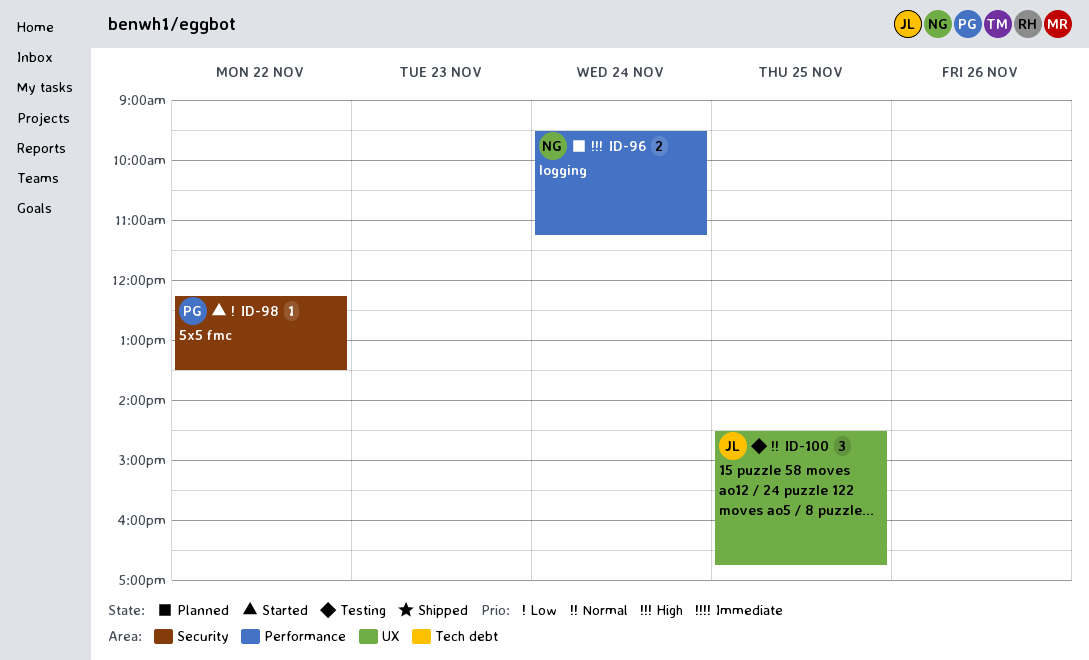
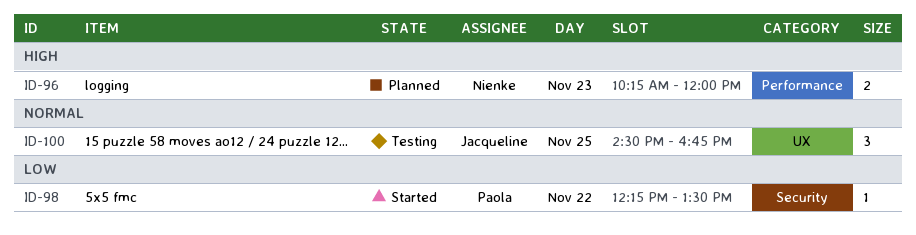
ID-96, day: Nov 24 -> Nov 23
ID-96, begins: 09:30 -> 10:15
ID-96, ends: 11:15 -> 12:00

